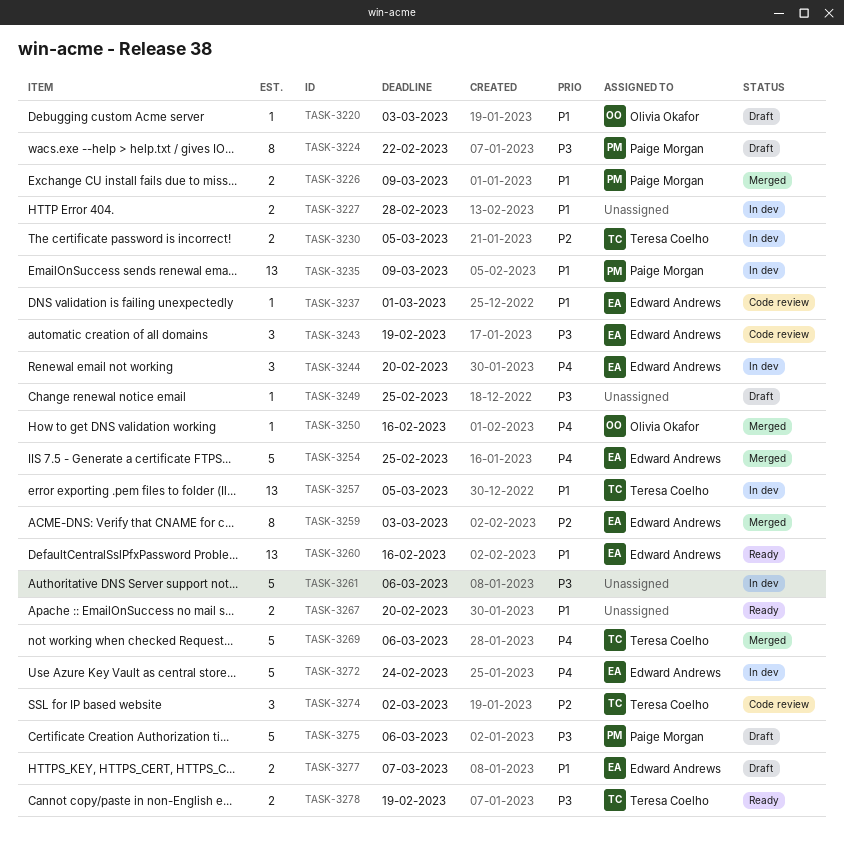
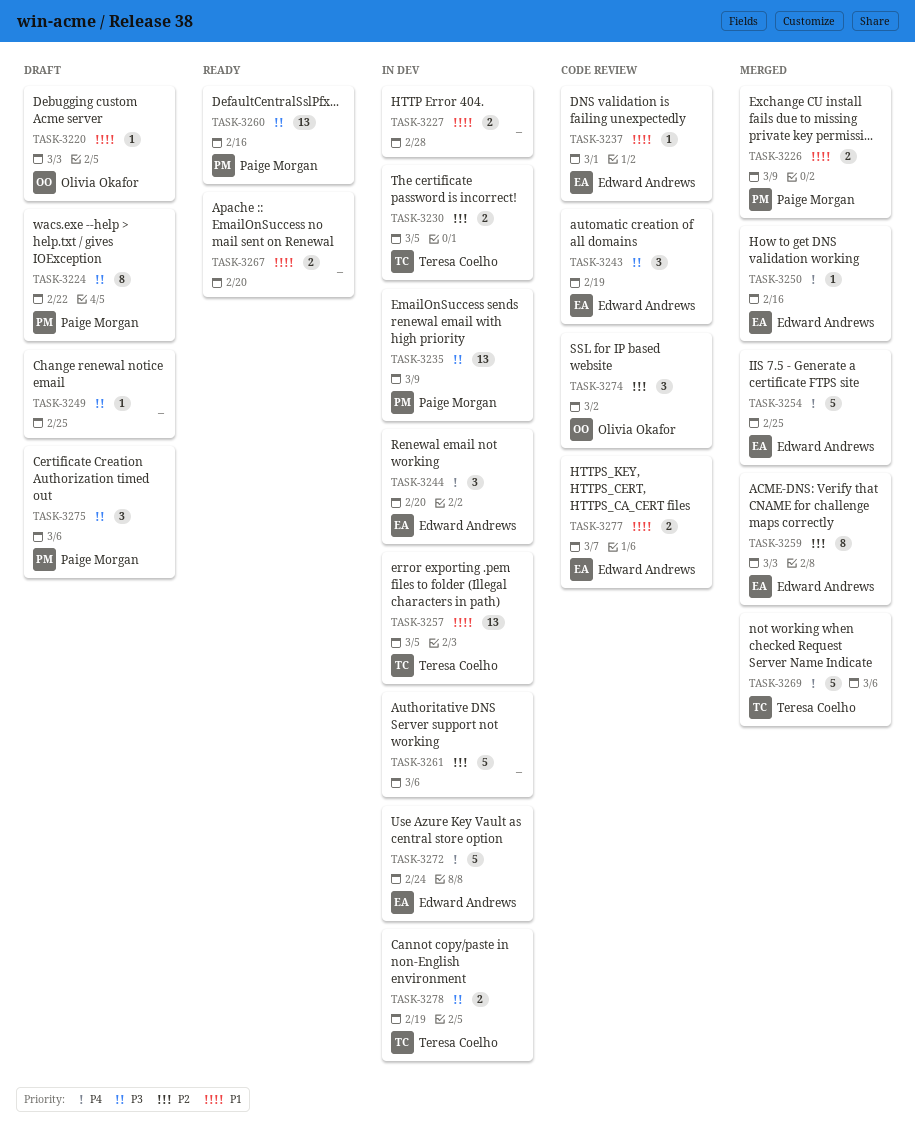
TASK-3235, priority: P1 -> P3
TASK-3250, owner: Olivia Okafor -> Edward Andrews
TASK-3260, owner: Edward Andrews -> Paige Morgan
TASK-3260, priority: P1 -> P3
TASK-3261, priority: P3 -> P2
TASK-3274, owner: Teresa Coelho -> Olivia Okafor
TASK-3275, estimate: 5 -> 3
TASK-3277, status: Draft -> Code review
TASK-3278, status: Ready -> In dev

